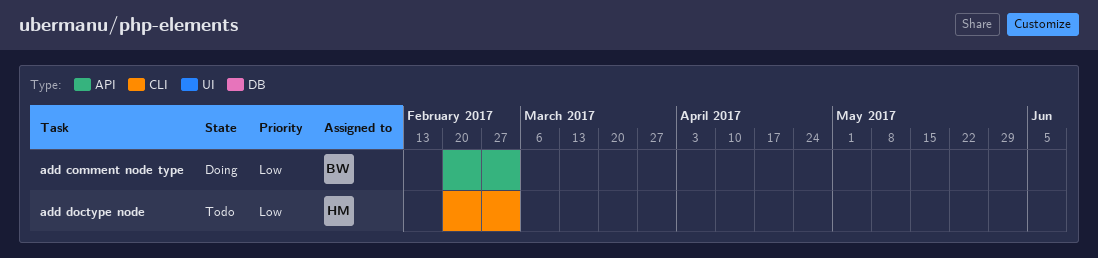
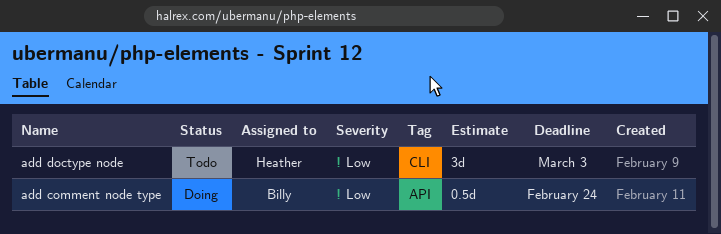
add comment node type, due: Mar 3 -> Feb 24

